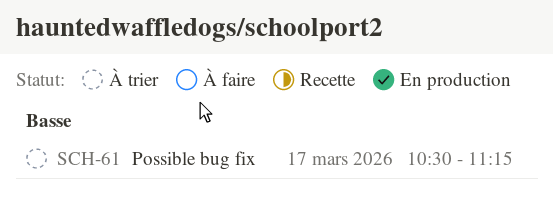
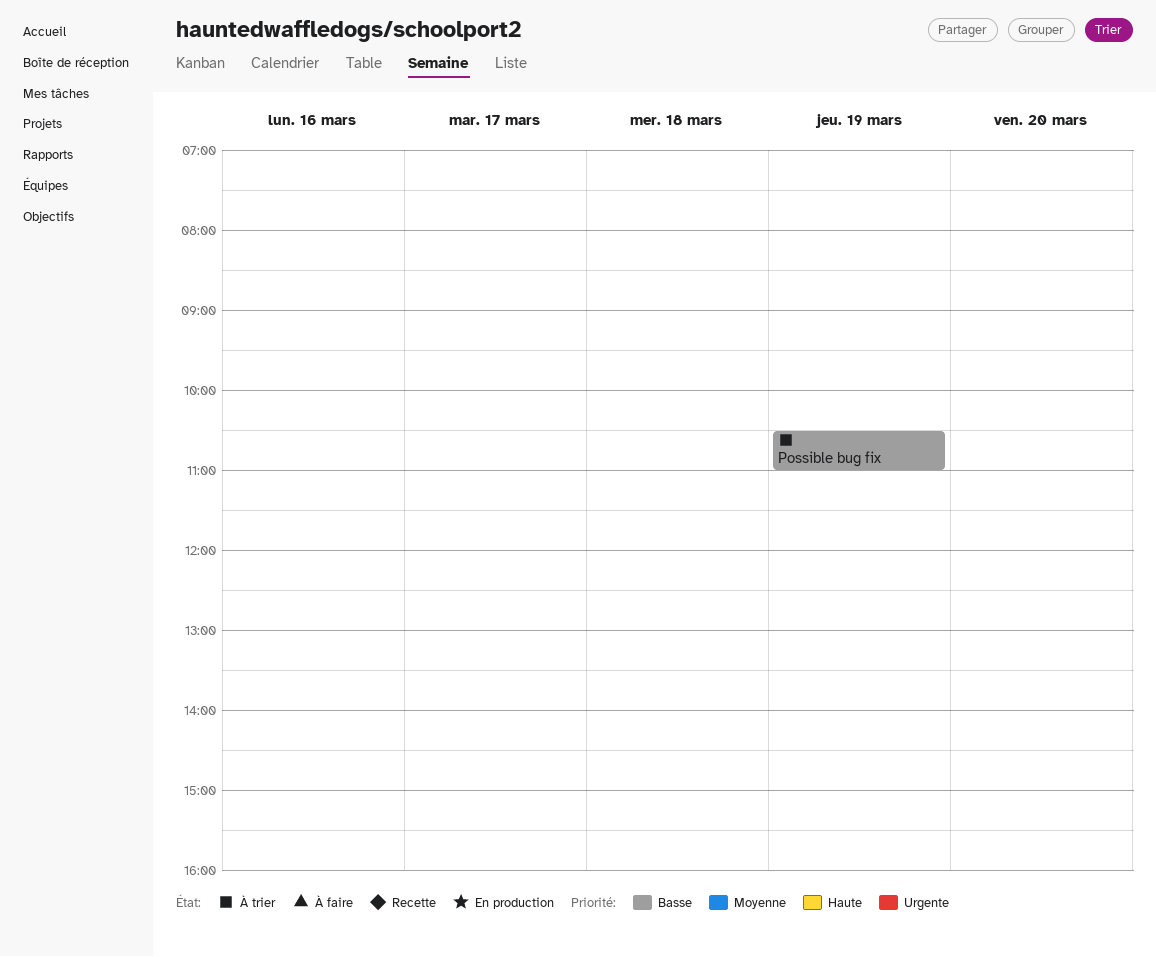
Possible bug fix, day: Mar 17 -> Mar 19
Possible bug fix, ends: 11:15 -> 11:00

